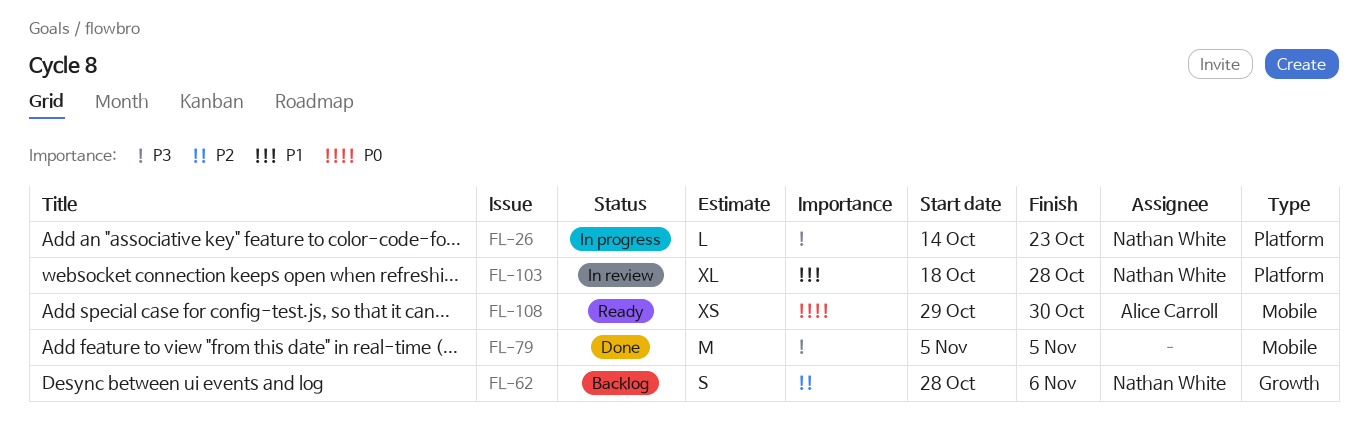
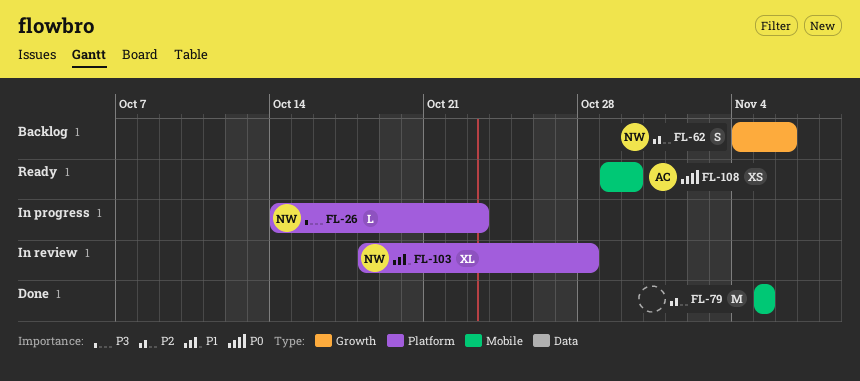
FL-62, start: Oct 28 -> Nov 4
FL-79, priority: P3 -> P2

